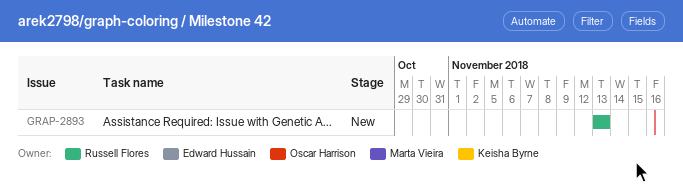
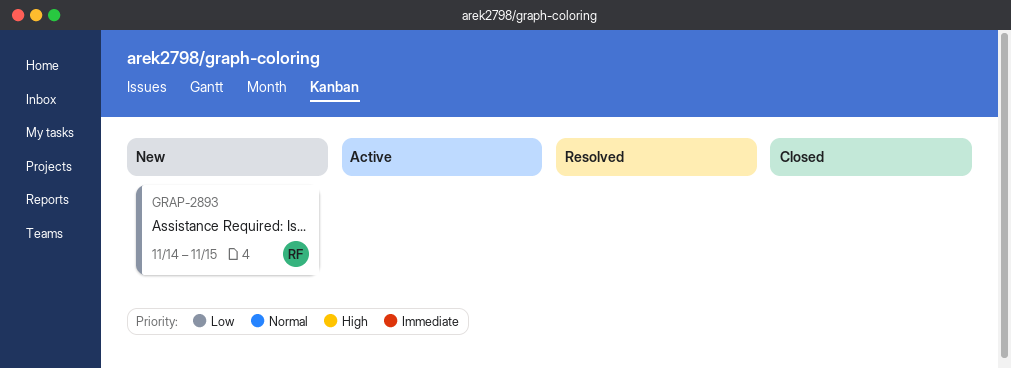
GRAP-2893, start: Nov 13 -> Nov 14
GRAP-2893, due: Nov 13 -> Nov 15

